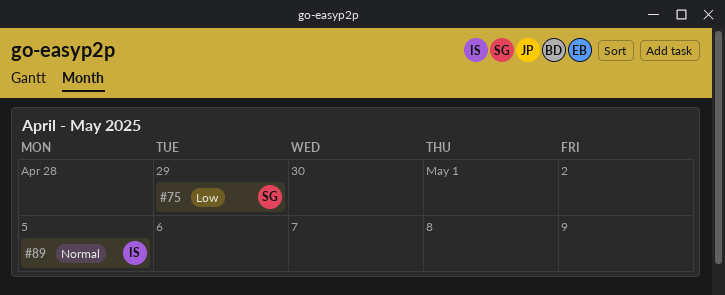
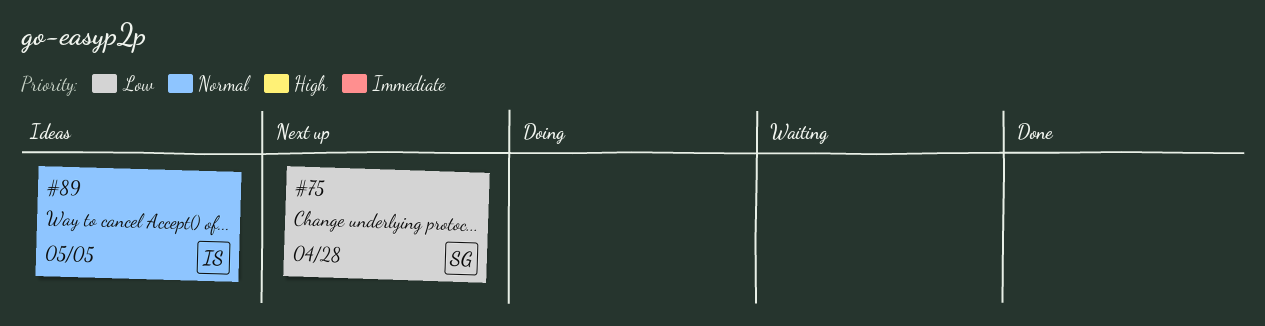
#75, due: Apr 29 -> Apr 28

